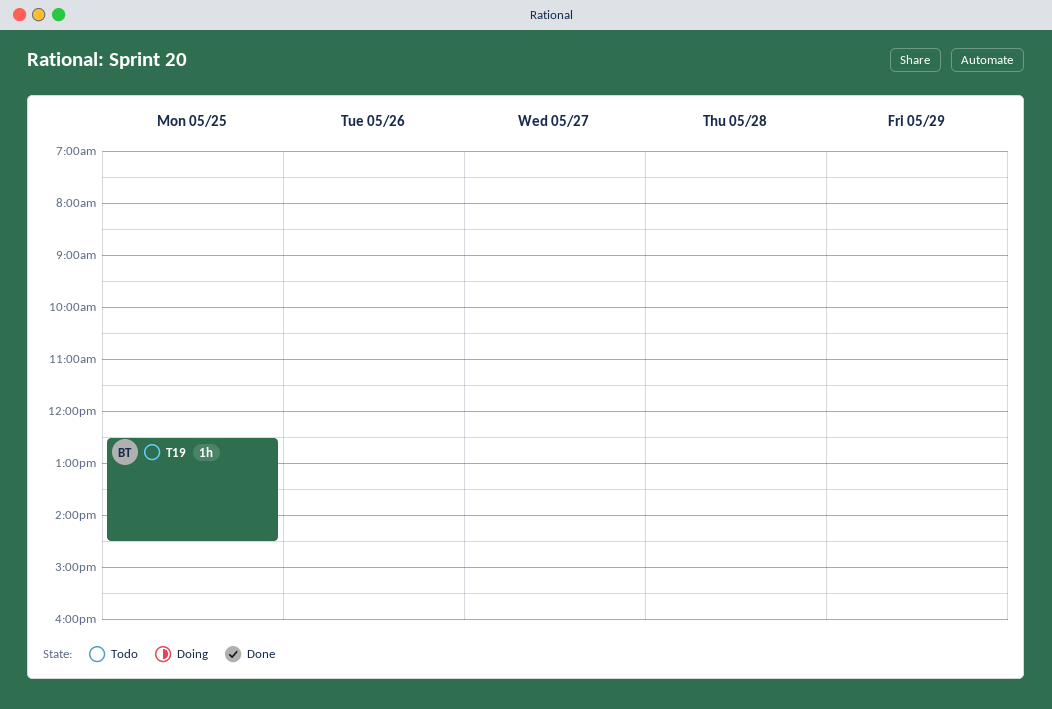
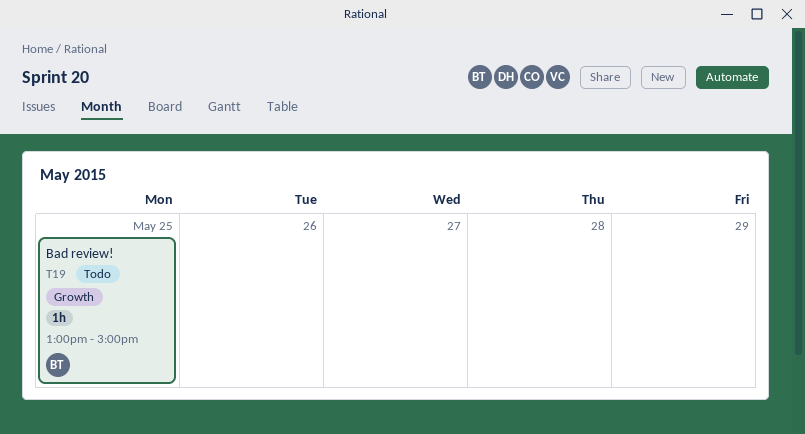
T19, begins: 12:30 -> 13:00
T19, ends: 14:30 -> 15:00

